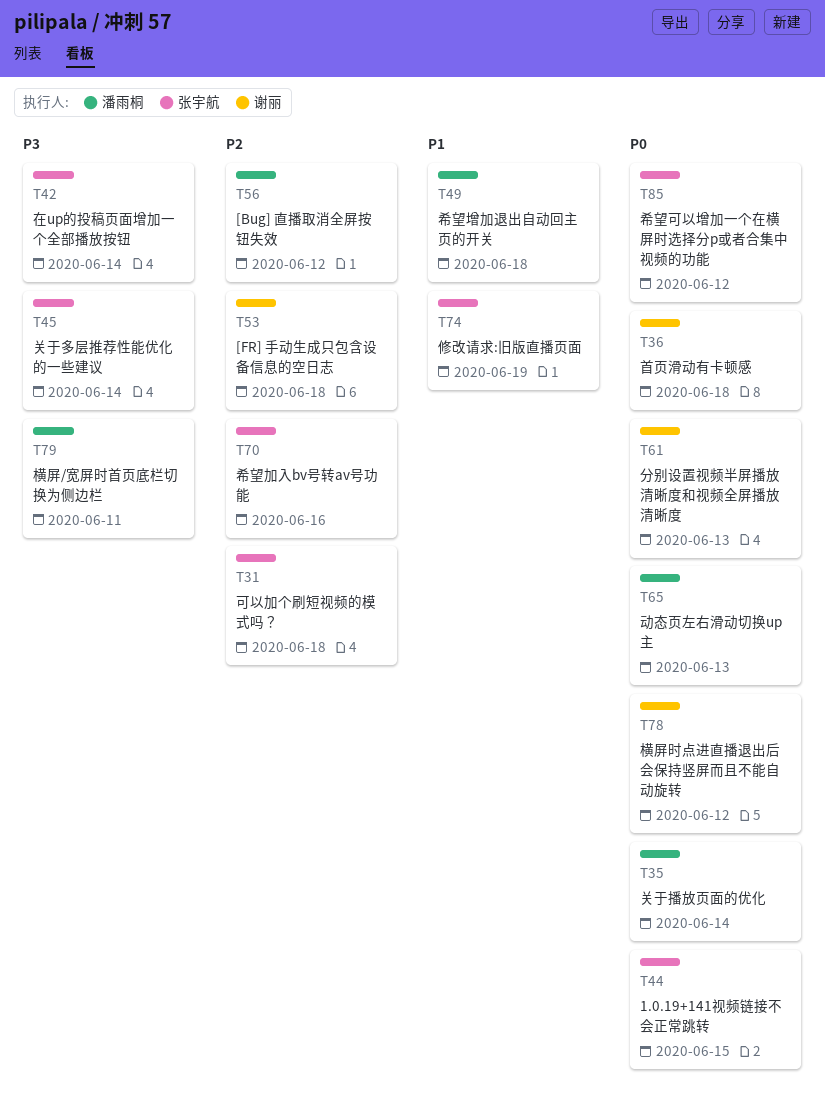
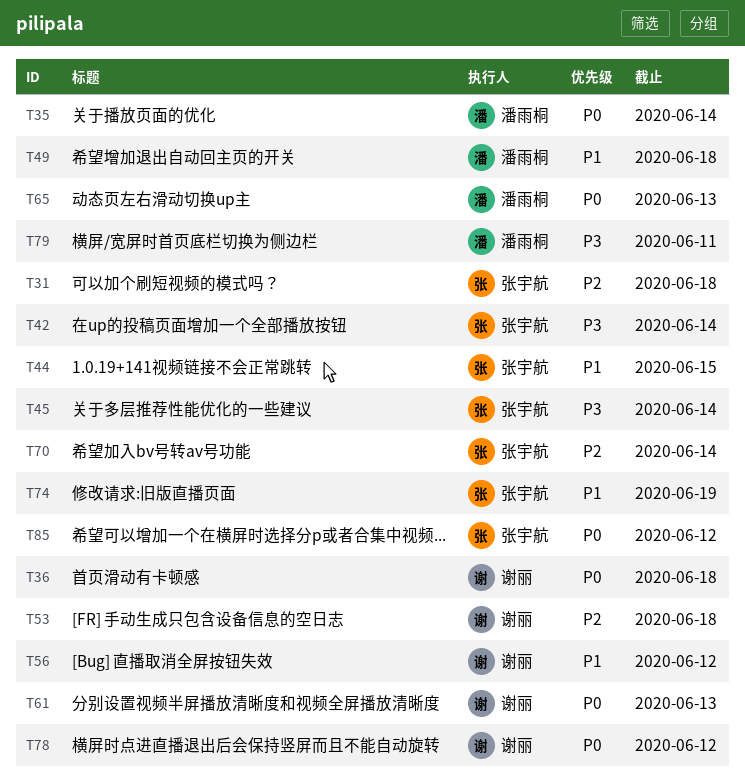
T44, priority: P0 -> P1
T56, owner: 潘雨桐 -> 谢丽
T56, priority: P2 -> P1
T70, due: Jun 16 -> Jun 14

